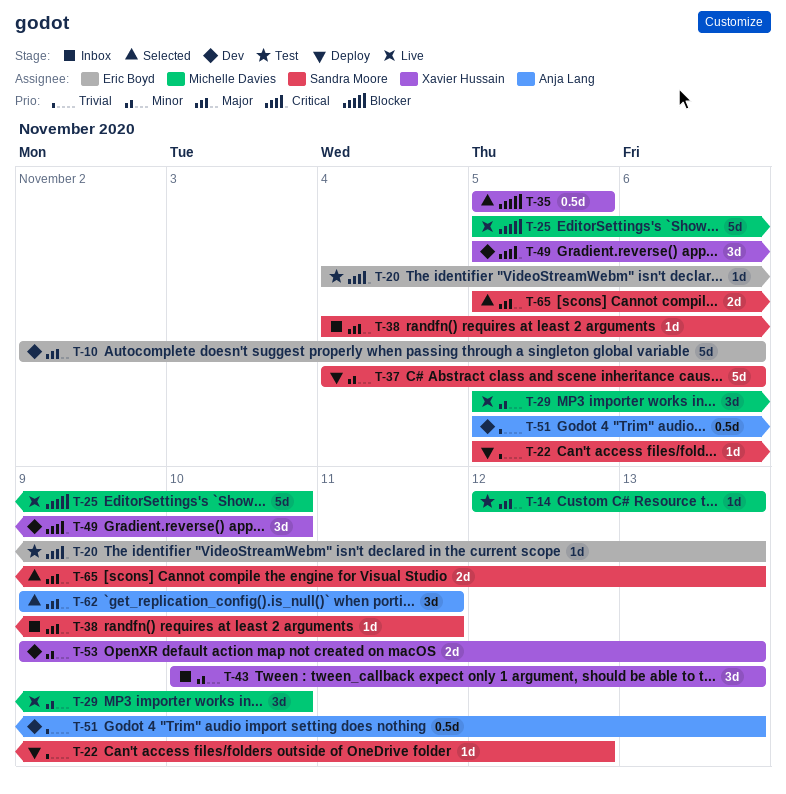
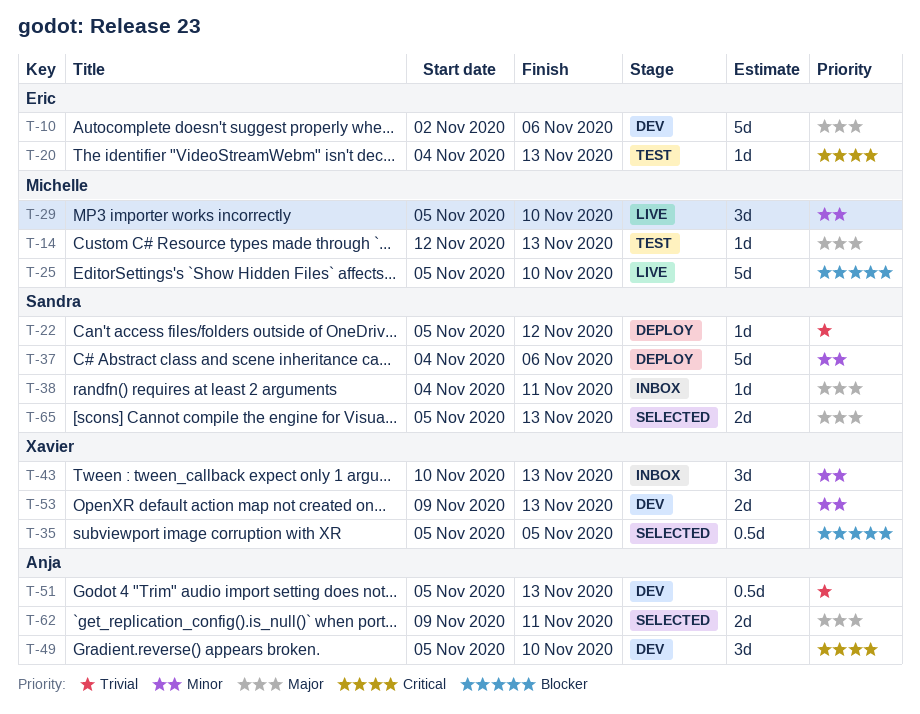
T-49, owner: Xavier Hussain -> Anja Lang
T-62, estimate: 3d -> 2d

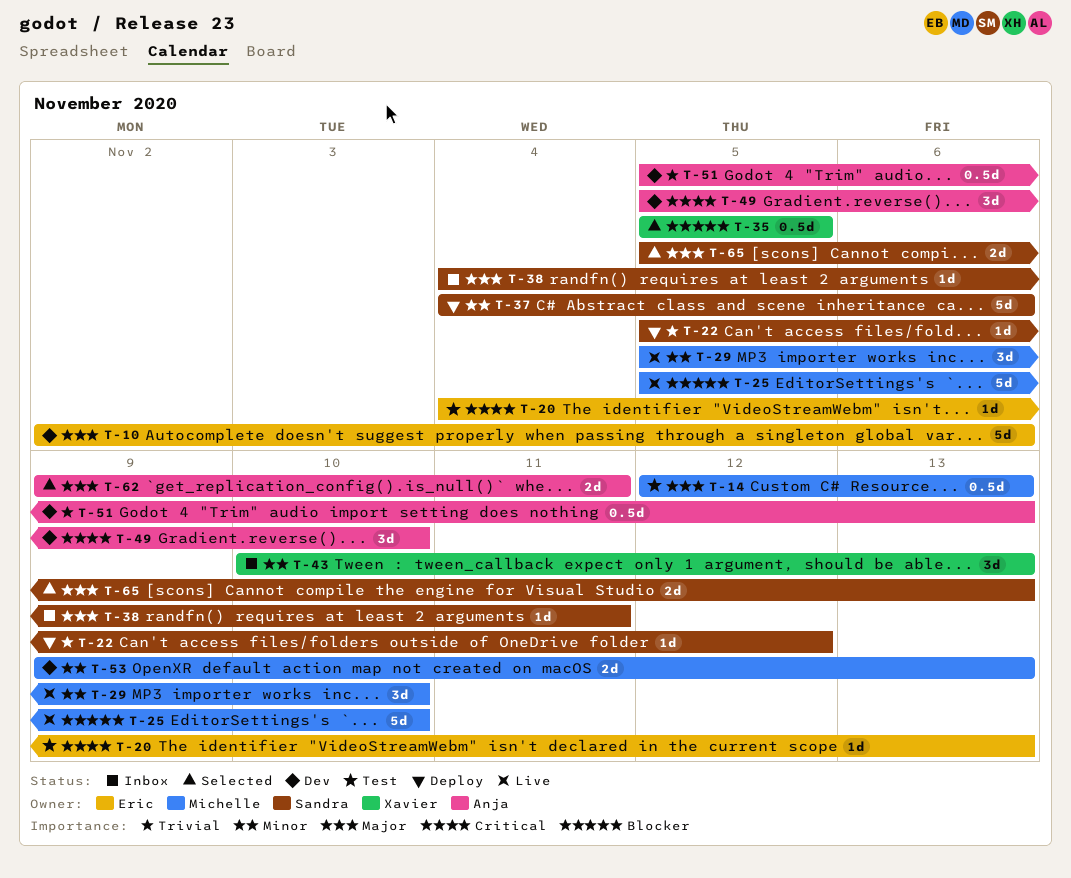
T-14, estimate: 1d -> 0.5d
T-53, owner: Xavier -> Michelle

